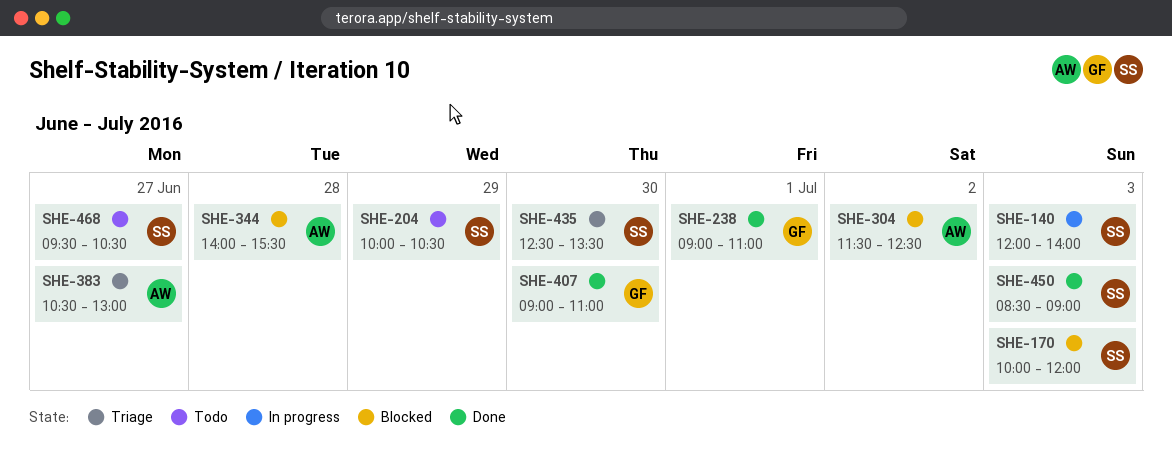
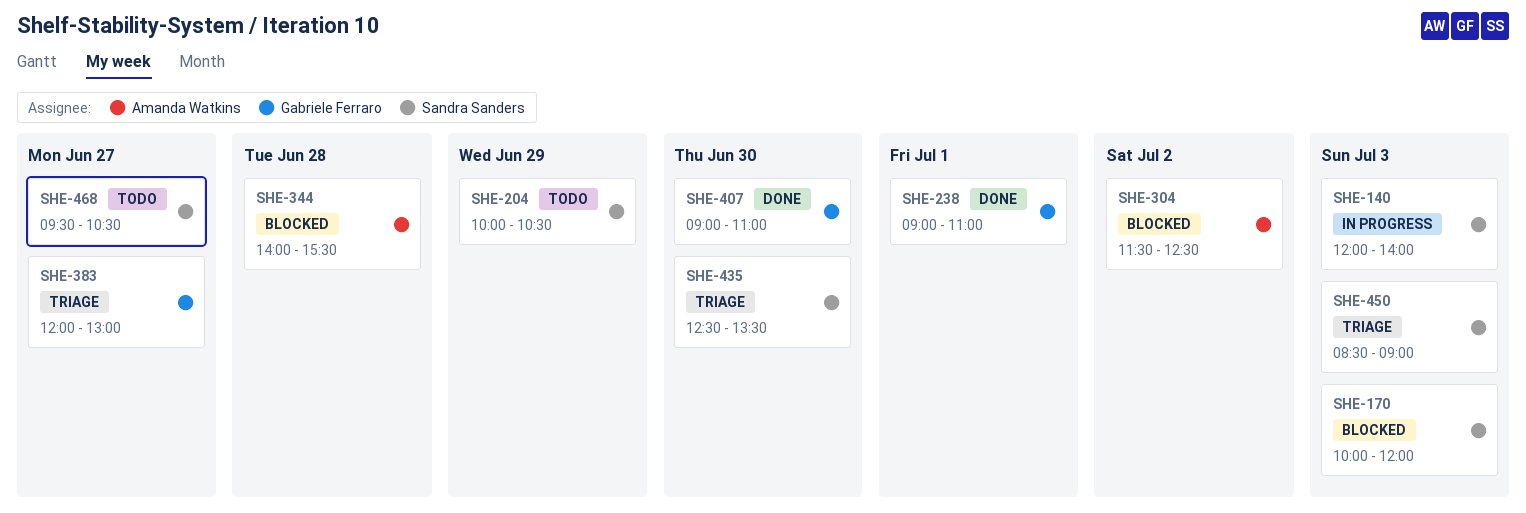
SHE-383, owner: Amanda Watkins -> Gabriele Ferraro
SHE-383, begins: 10:30 -> 12:00
SHE-450, status: Done -> Triage

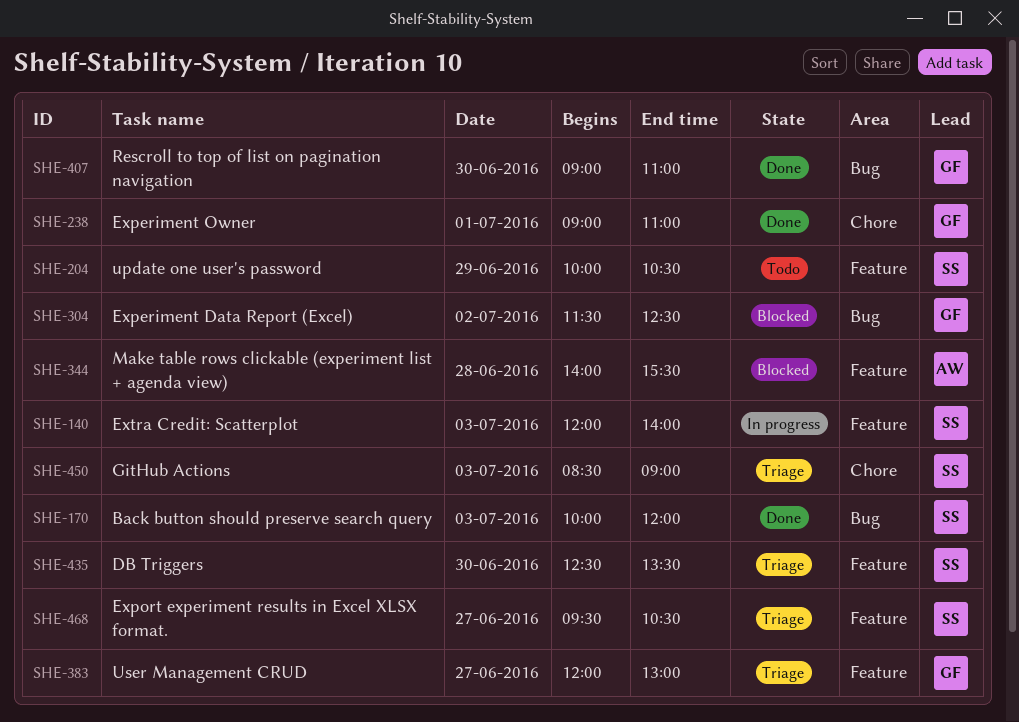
SHE-170, status: Blocked -> Done
SHE-304, owner: Amanda Watkins -> Gabriele Ferraro
SHE-468, status: Todo -> Triage

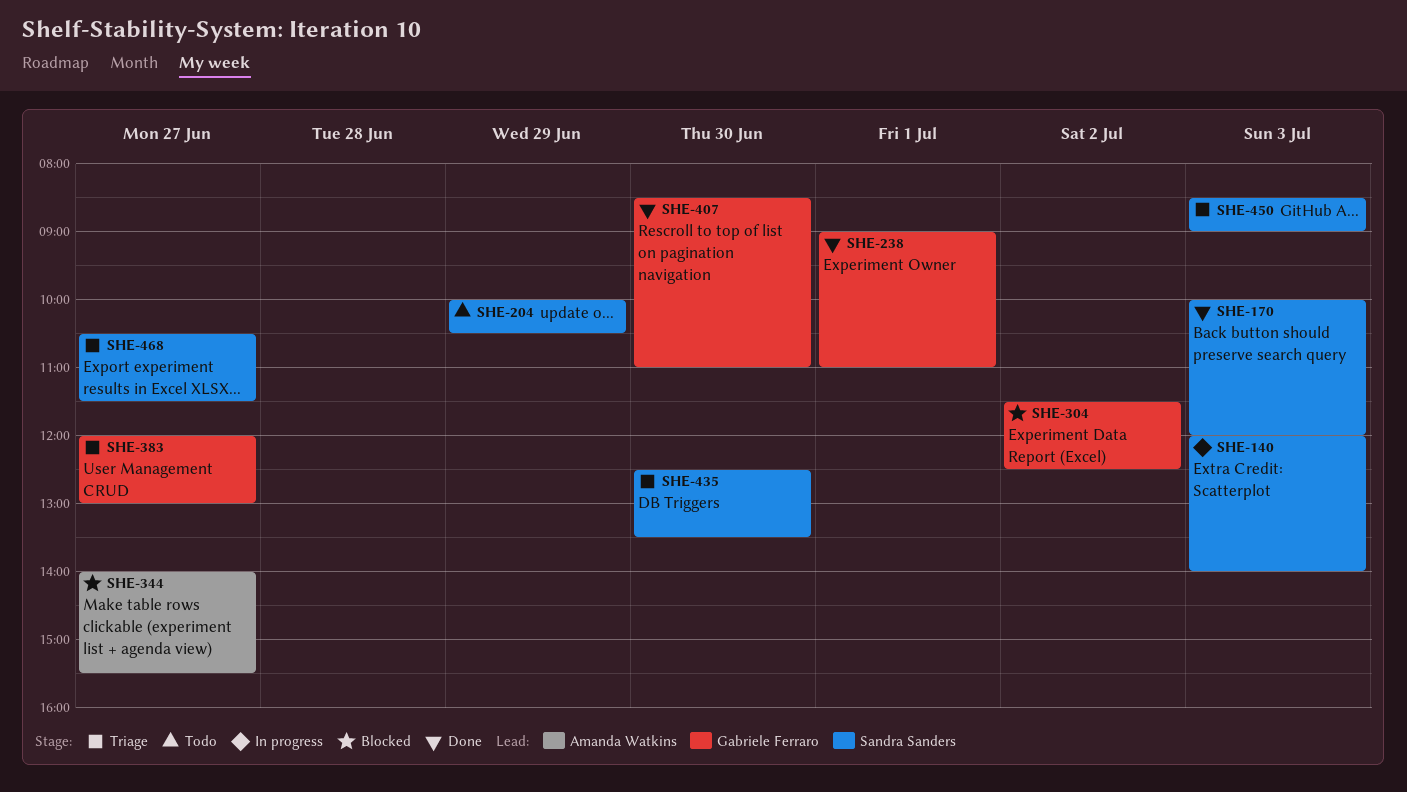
SHE-344, day: Jun 28 -> Jun 27
SHE-407, begins: 09:00 -> 08:30
SHE-468, begins: 09:30 -> 10:30
SHE-468, ends: 10:30 -> 11:30

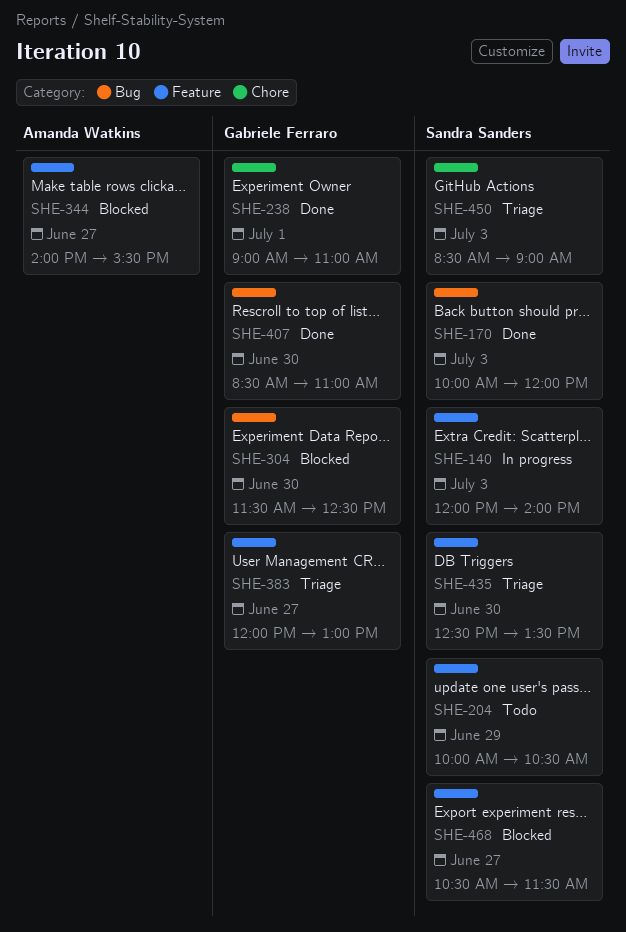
SHE-304, day: Jul 2 -> Jun 30
SHE-468, status: Triage -> Blocked

